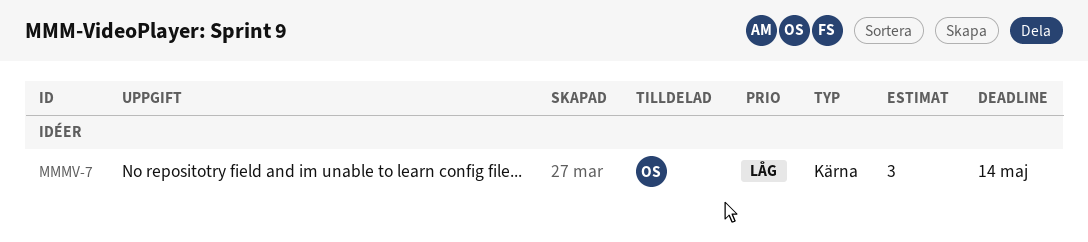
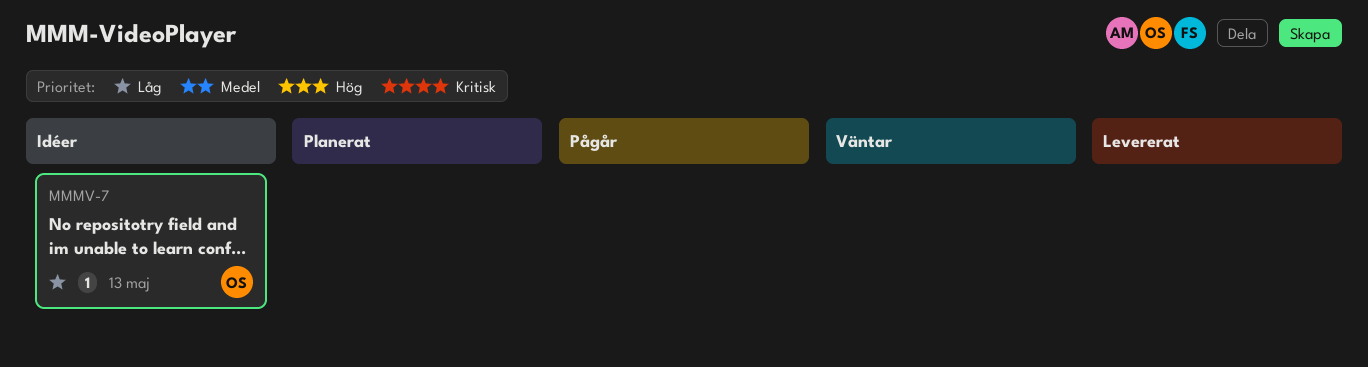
MMMV-7, estimate: 3 -> 1
MMMV-7, due: May 14 -> May 13

